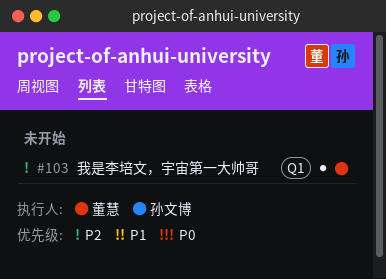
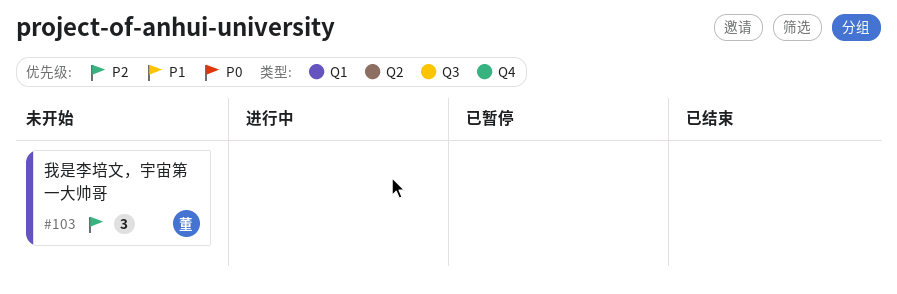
#103, estimate: 1 -> 3

